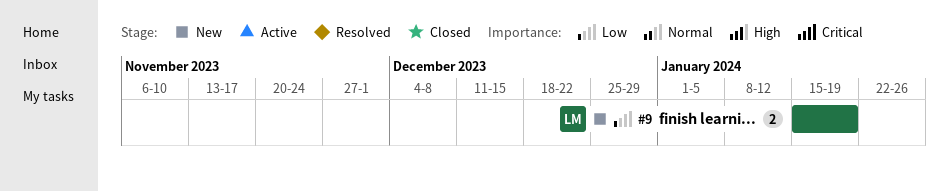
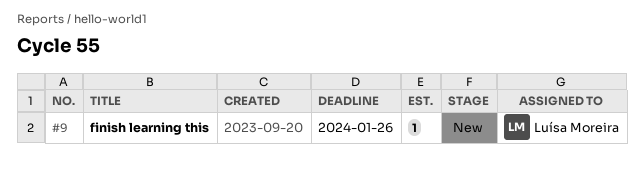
#9, estimate: 2 -> 1
#9, due: Jan 19 -> Jan 26

